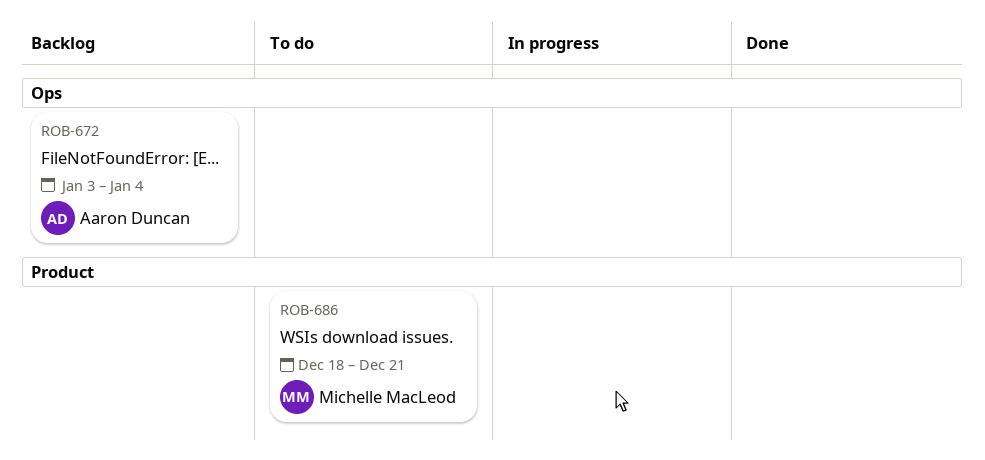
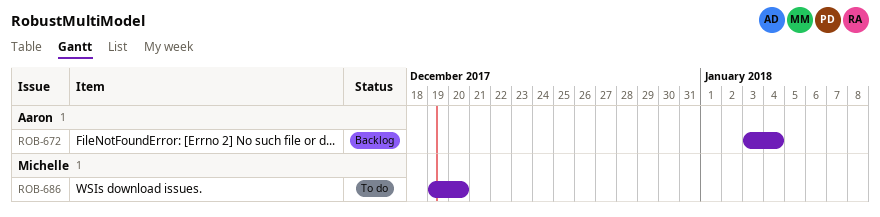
ROB-686, start: Dec 18 -> Dec 19
ROB-686, due: Dec 21 -> Dec 20

